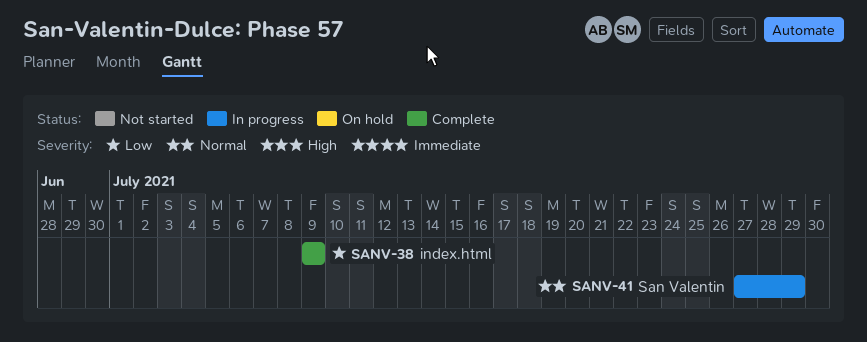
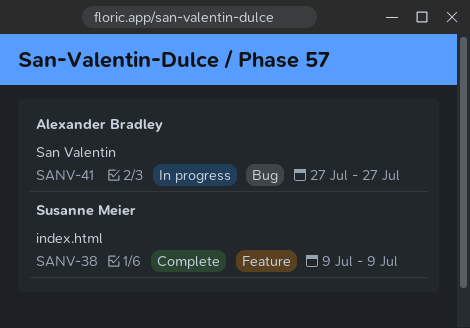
SANV-41, due: Jul 29 -> Jul 27

